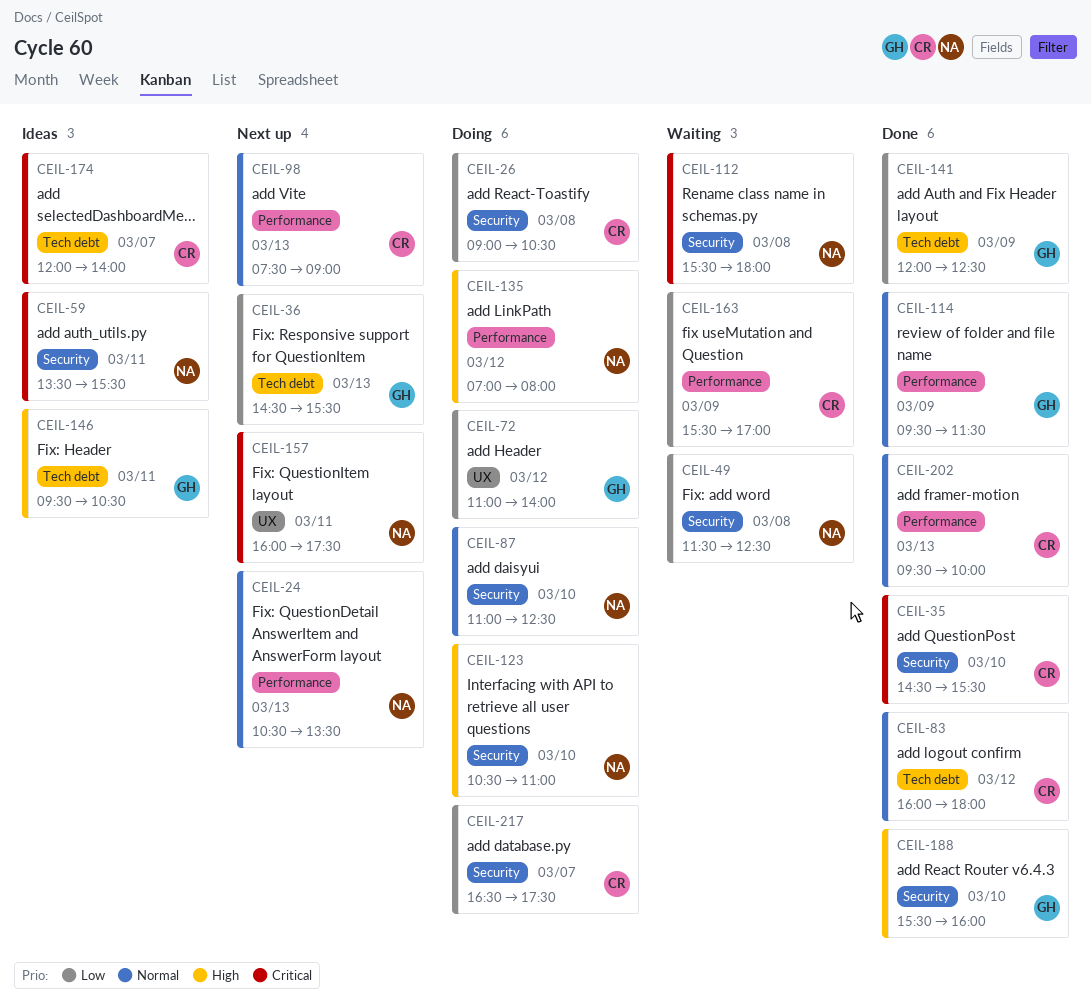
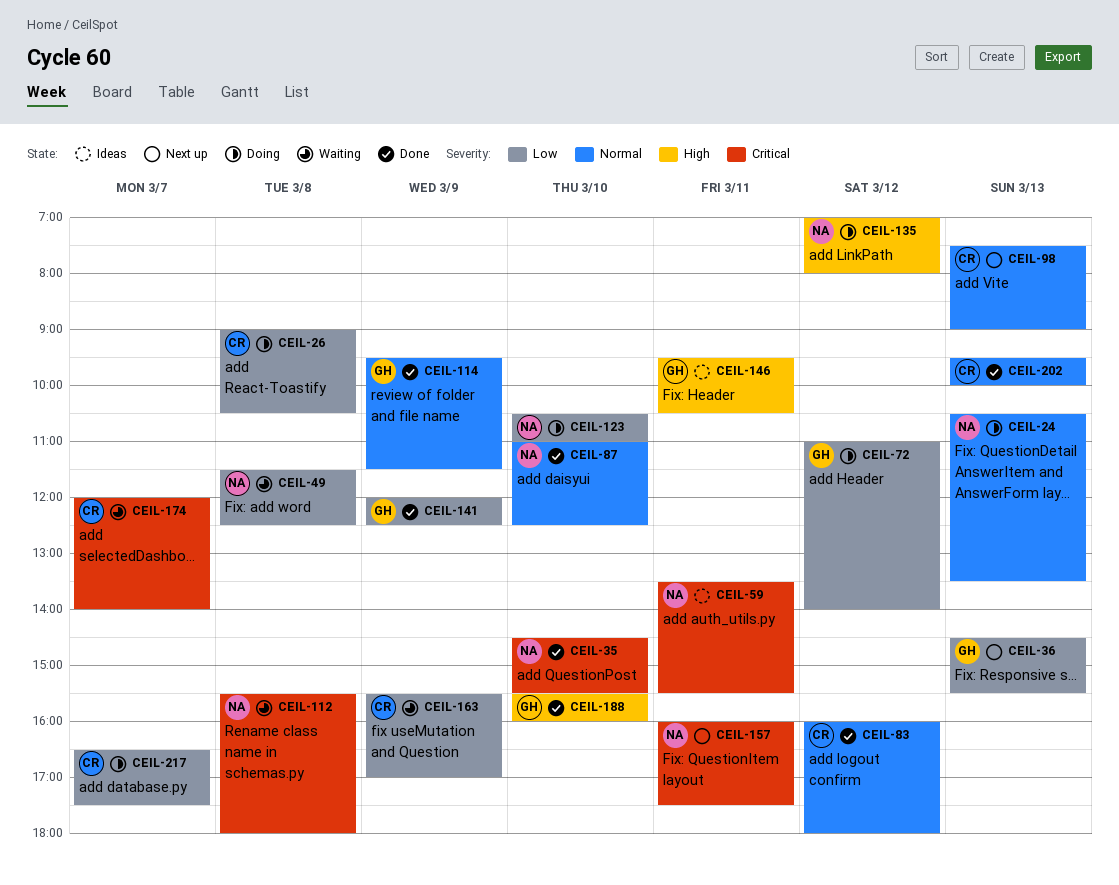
CEIL-24, status: Next up -> Doing
CEIL-35, owner: CR -> NA
CEIL-87, status: Doing -> Done
CEIL-123, priority: High -> Low
CEIL-174, status: Ideas -> Waiting

